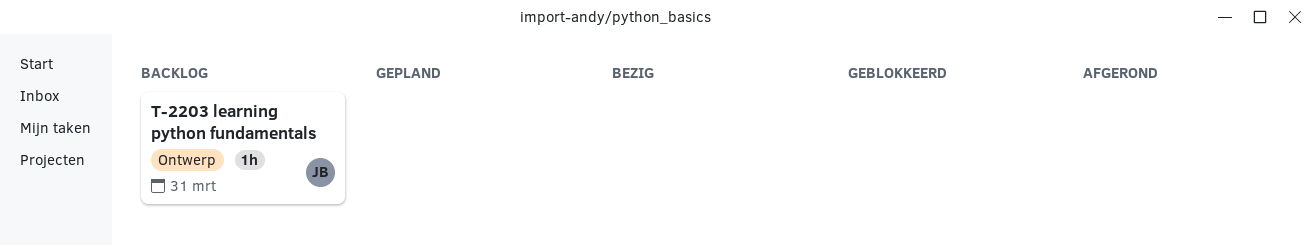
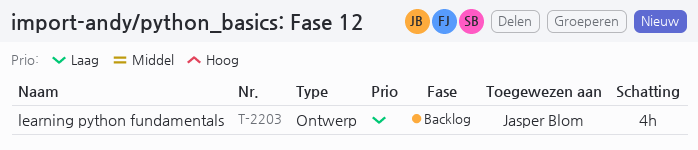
T-2203, estimate: 1h -> 4h

